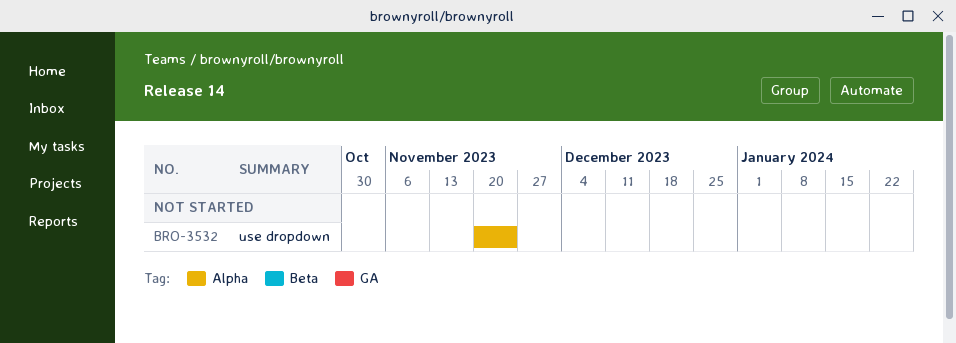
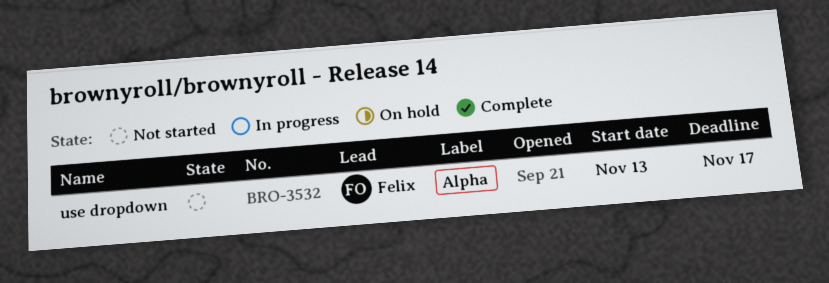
BRO-3532, start: Nov 20 -> Nov 13
BRO-3532, due: Nov 24 -> Nov 17

